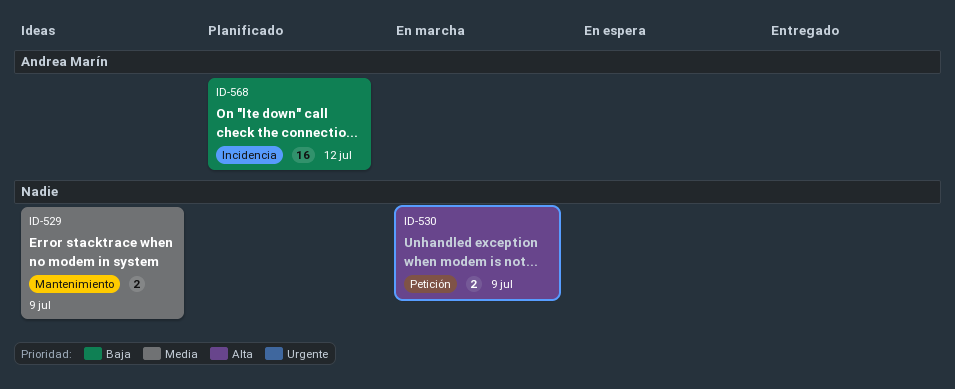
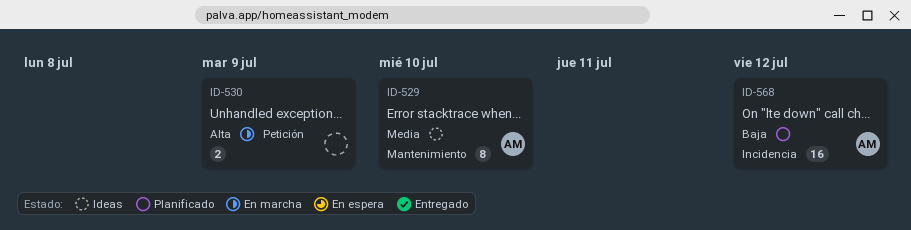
ID-529, owner: none -> Andrea Marín
ID-529, estimate: 2 -> 8
ID-529, due: Jul 9 -> Jul 10

